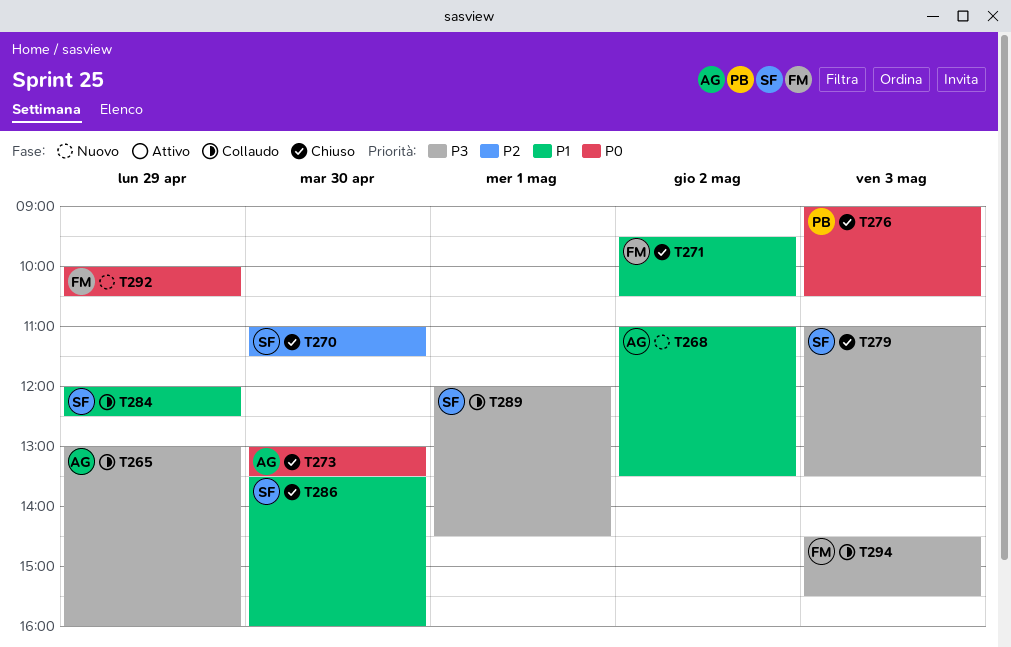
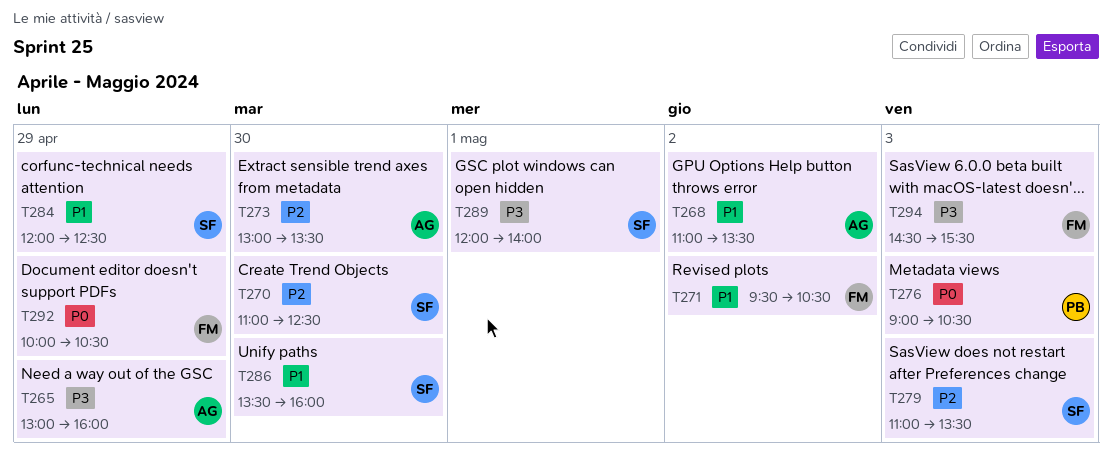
T270, ends: 11:30 -> 12:30
T273, priority: P0 -> P2
T279, priority: P3 -> P2
T289, ends: 14:30 -> 14:00

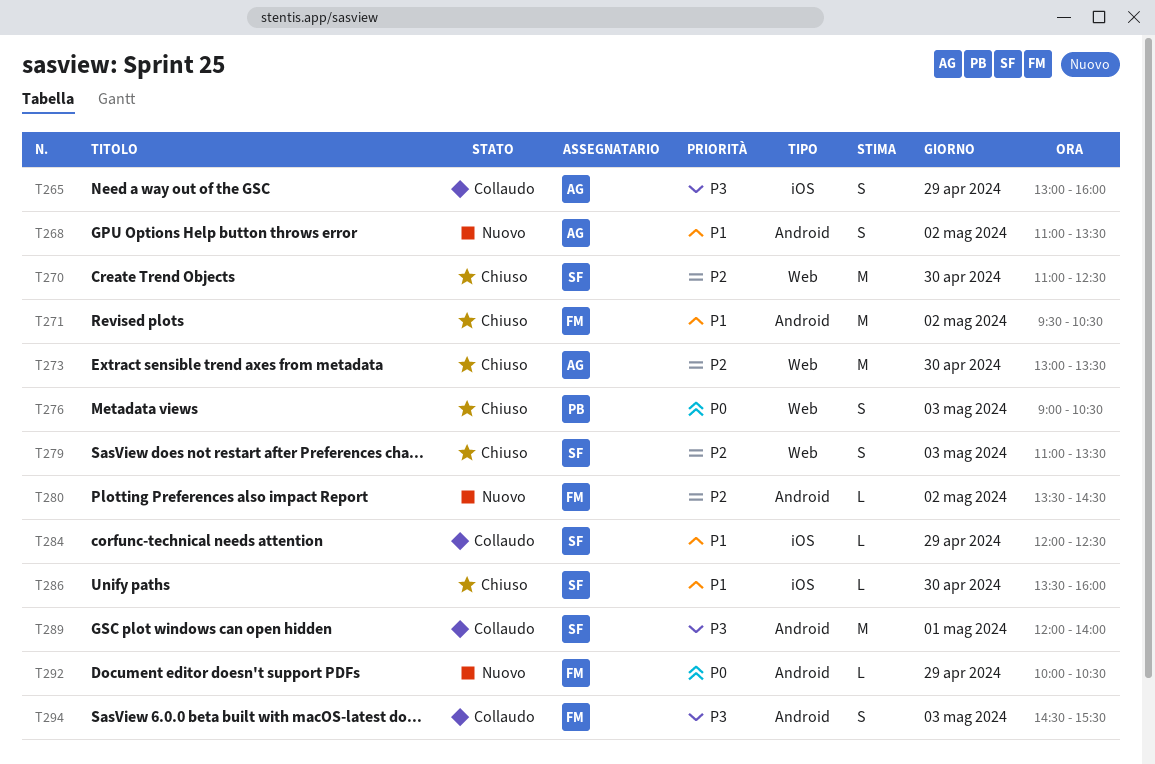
T280: none -> present

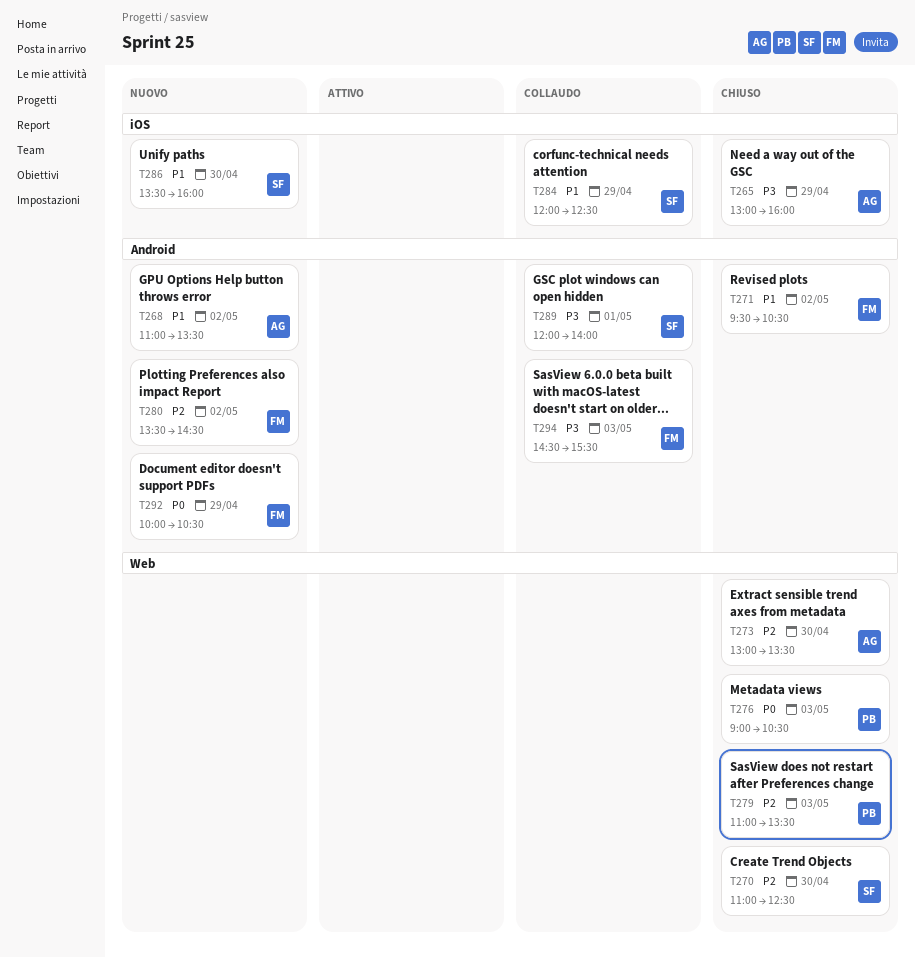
T265, status: Collaudo -> Chiuso
T279, owner: SF -> PB
T286, status: Chiuso -> Nuovo

